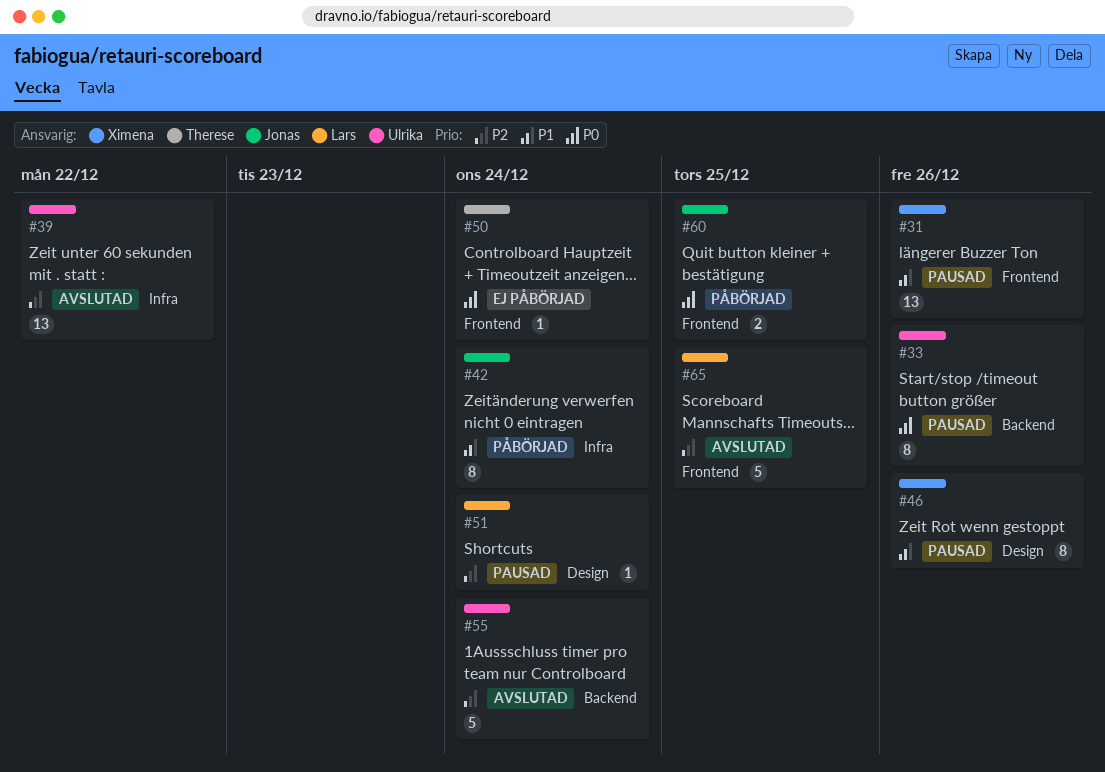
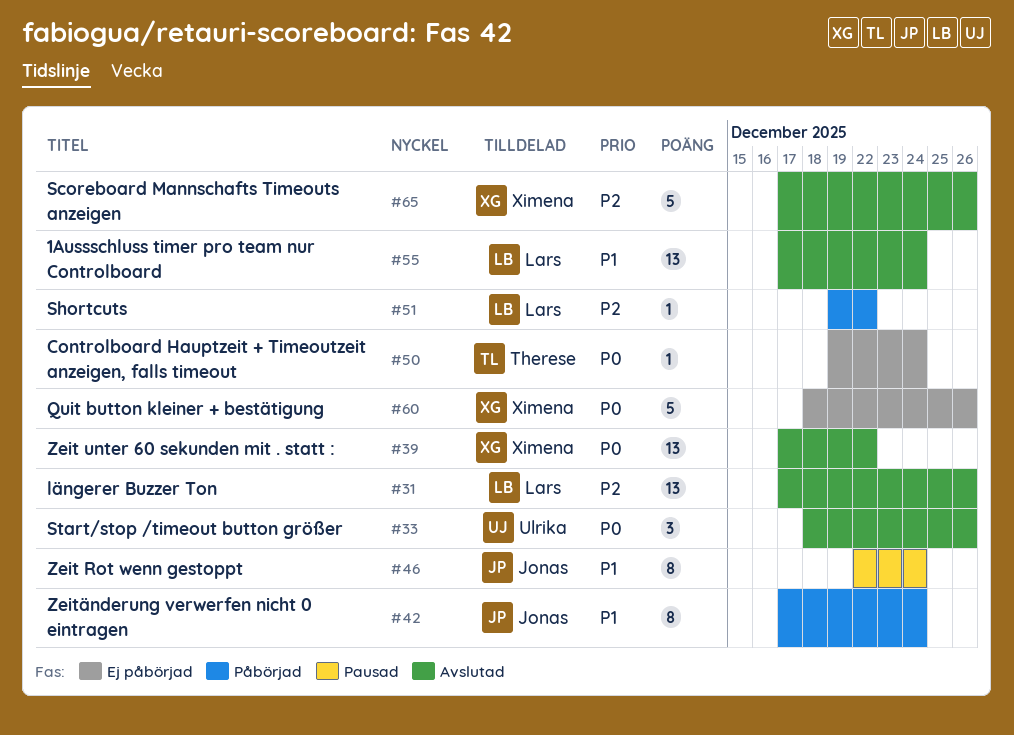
#31, status: Pausad -> Avslutad
#31, owner: Ximena -> Lars
#31, priority: P1 -> P2
#33, status: Pausad -> Avslutad
#33, estimate: 8 -> 3
#39, owner: Ulrika -> Ximena
#39, priority: P2 -> P0
#46, owner: Ximena -> Jonas
#46, due: Dec 26 -> Dec 24
#51, status: Pausad -> Påbörjad
#51, due: Dec 24 -> Dec 22
#55, owner: Ulrika -> Lars
#55, priority: P2 -> P1
#55, estimate: 5 -> 13
#60, status: Påbörjad -> Ej påbörjad
#60, owner: Jonas -> Ximena
#60, estimate: 2 -> 5
#60, due: Dec 25 -> Dec 26
#65, owner: Lars -> Ximena
#65, due: Dec 25 -> Dec 26

